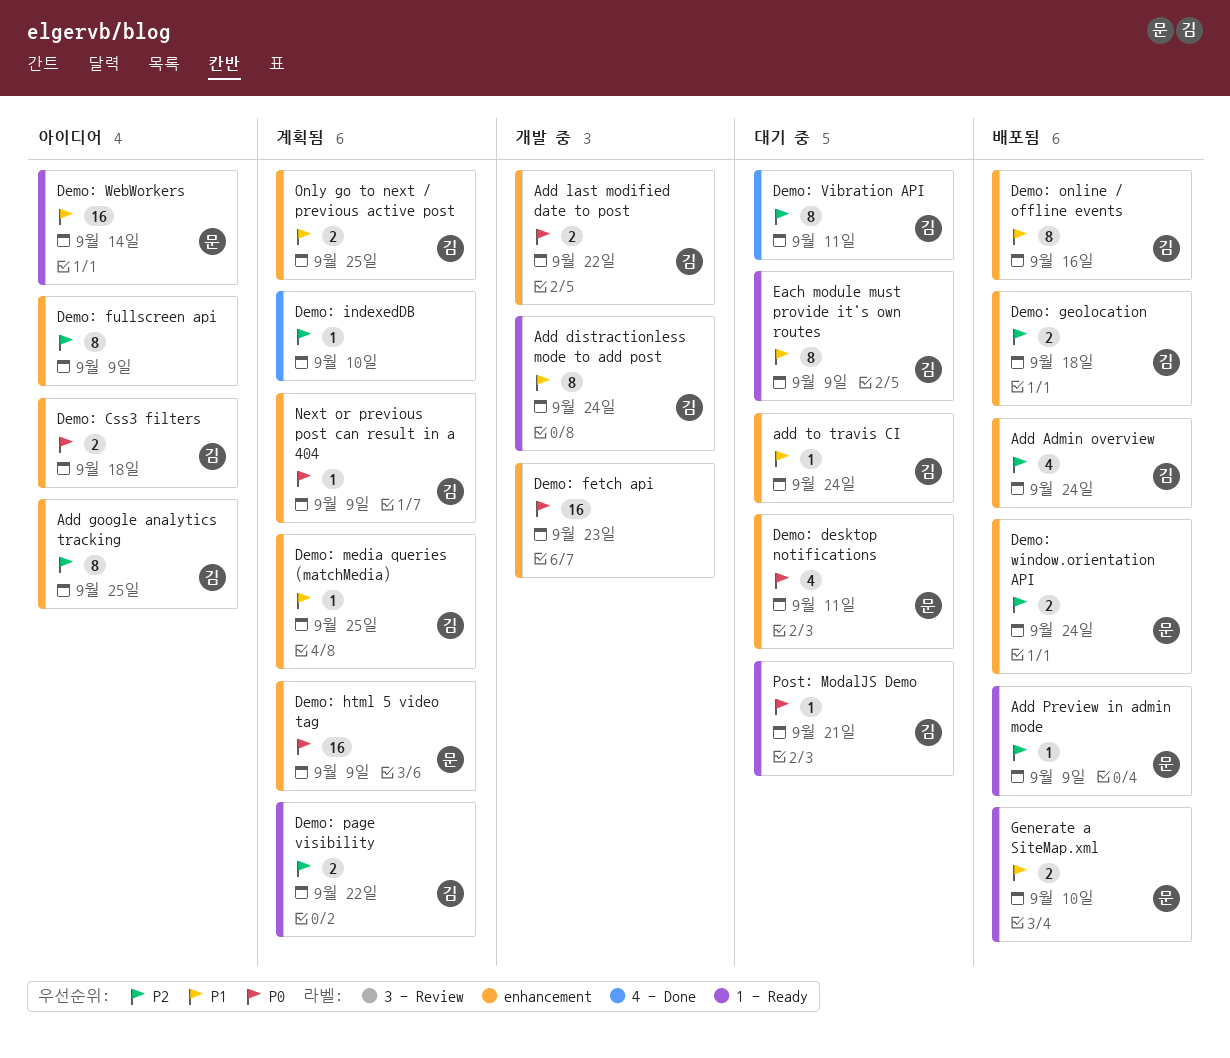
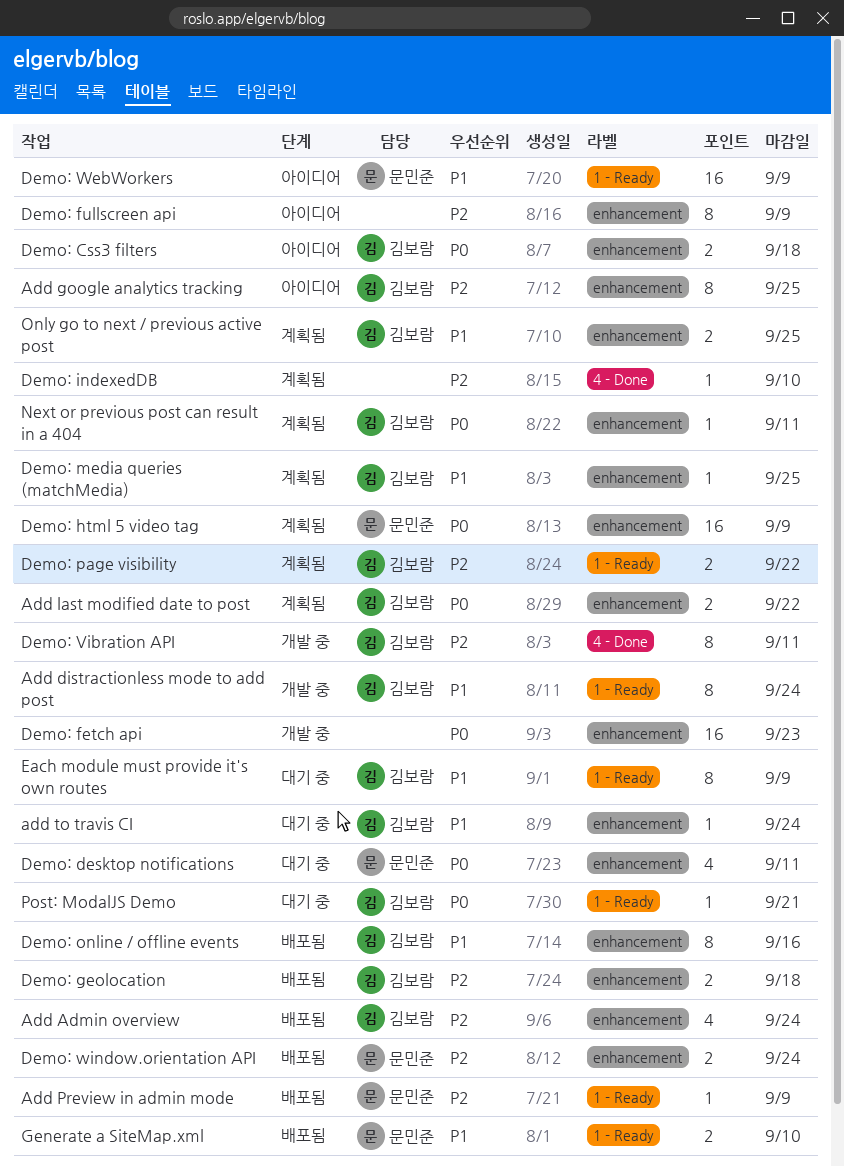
Add last modified date to post, status: 개발 중 -> 계획됨
Demo: Vibration API, status: 대기 중 -> 개발 중
Demo: WebWorkers, due: Sep 14 -> Sep 9
Next or previous post can result in a 404, due: Sep 9 -> Sep 11

